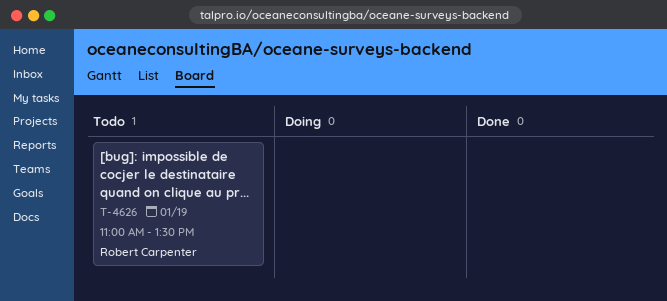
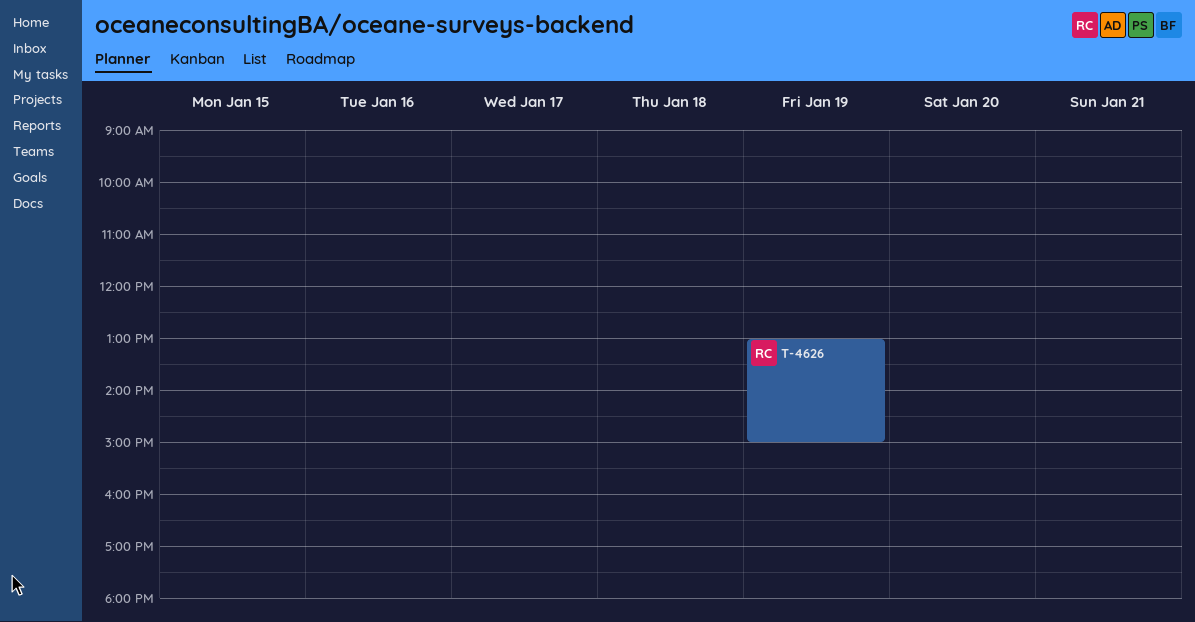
T-4626, begins: 11:00 -> 13:00
T-4626, ends: 13:30 -> 15:00

